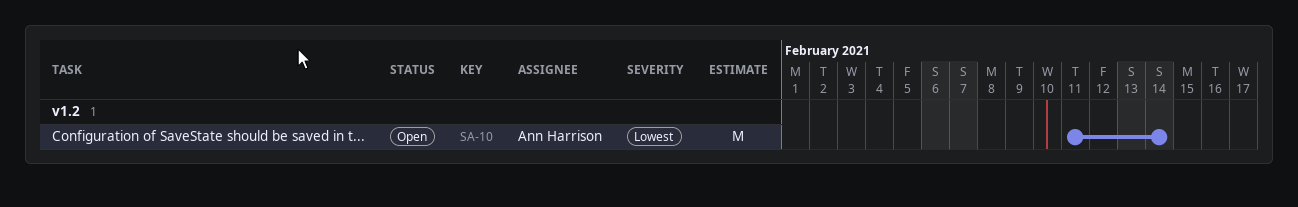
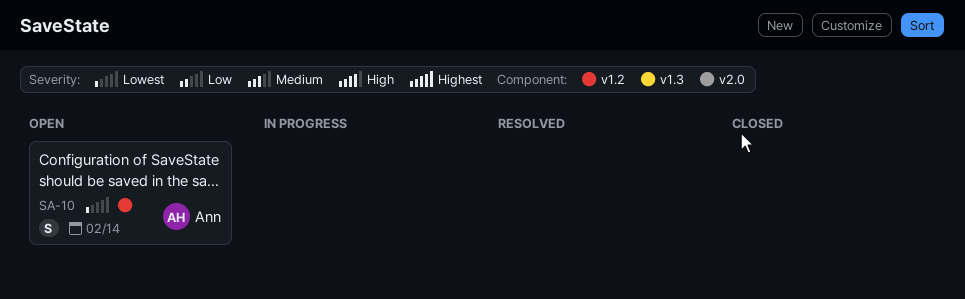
SA-10, estimate: M -> S

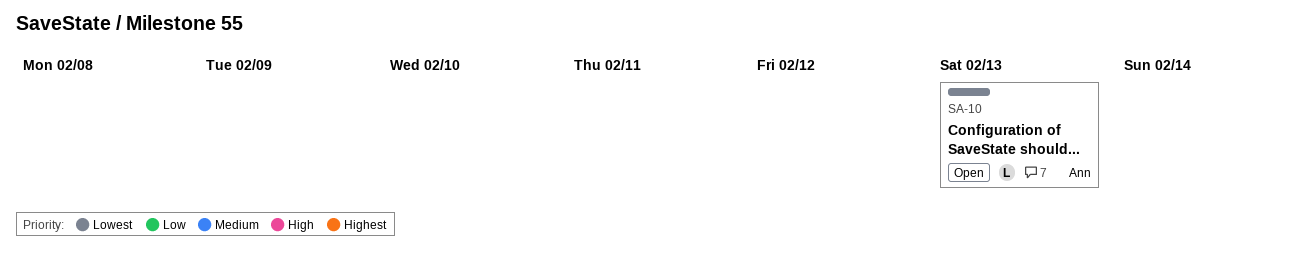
SA-10, estimate: S -> L
SA-10, due: Feb 14 -> Feb 13

